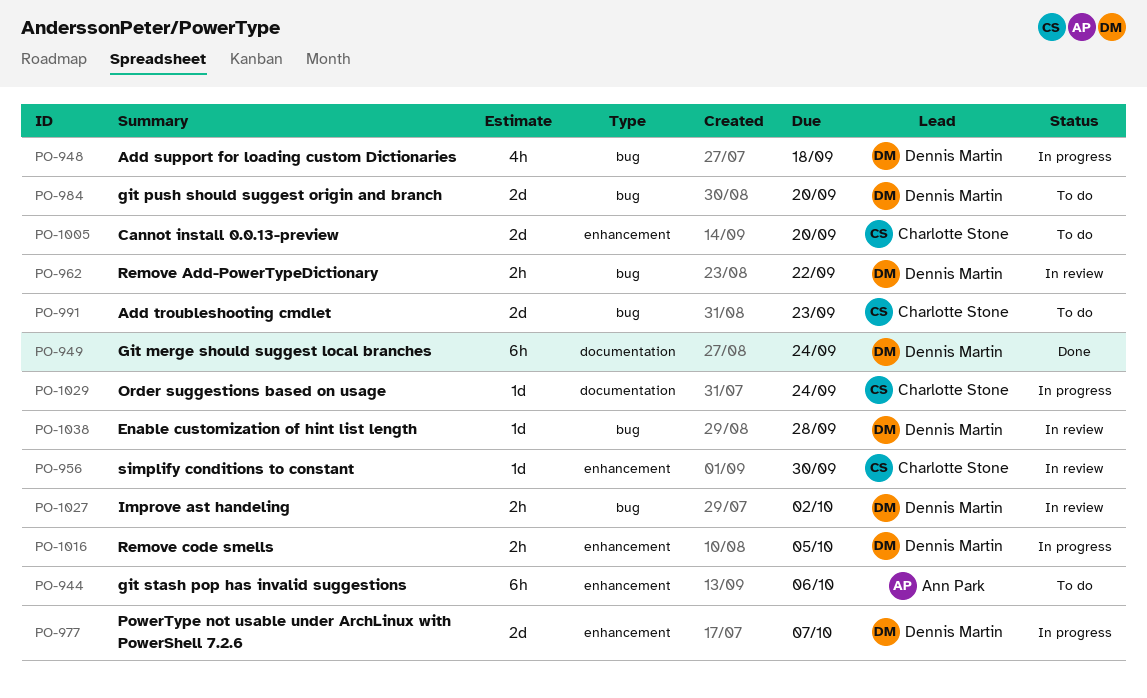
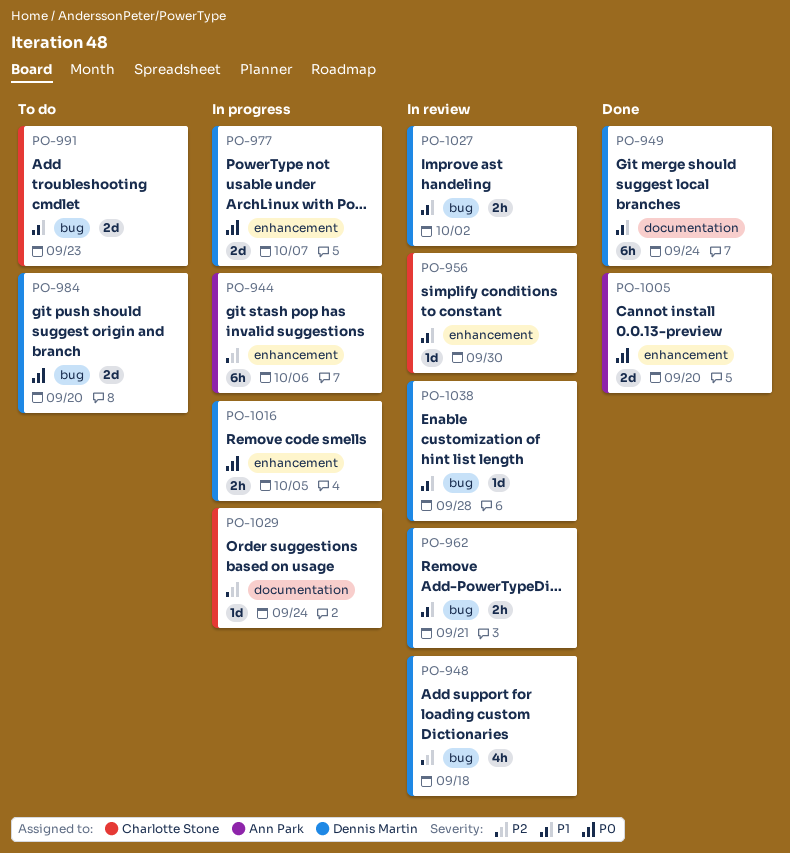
PO-944, status: To do -> In progress
PO-948, status: In progress -> In review
PO-962, due: Sep 22 -> Sep 21
PO-1005, status: To do -> Done
PO-1005, owner: Charlotte Stone -> Ann Park

